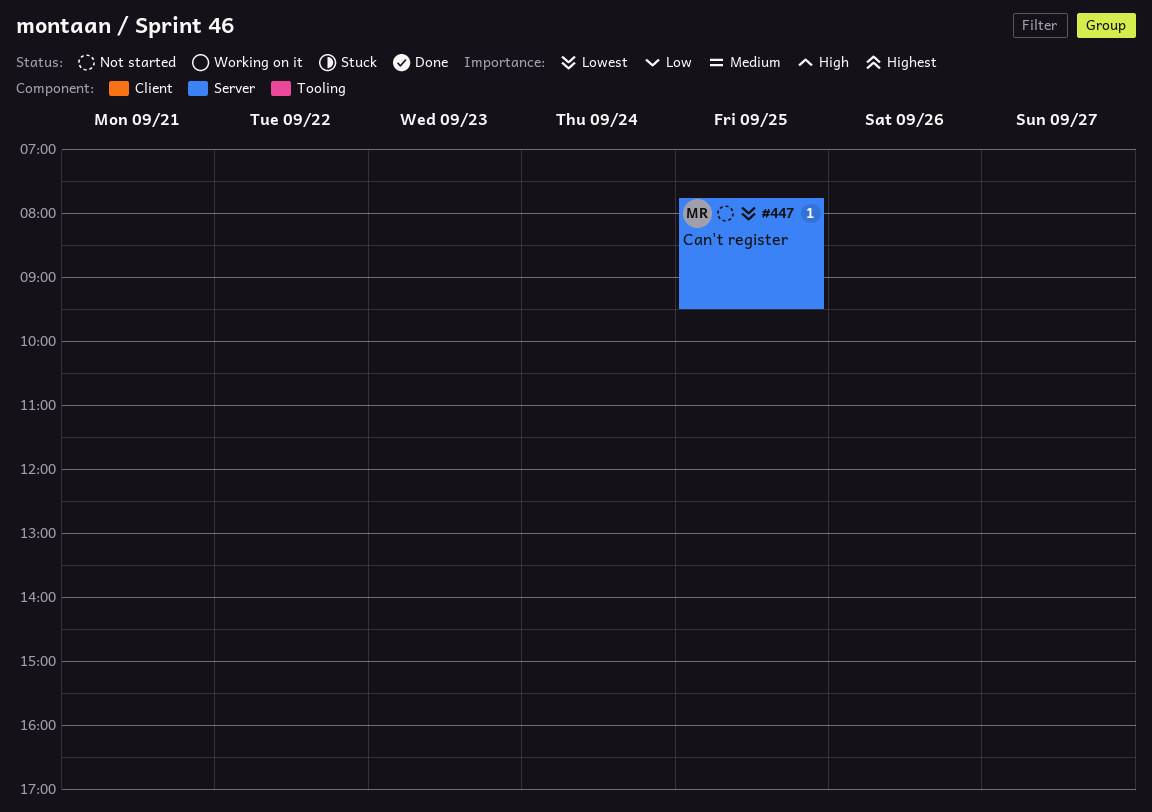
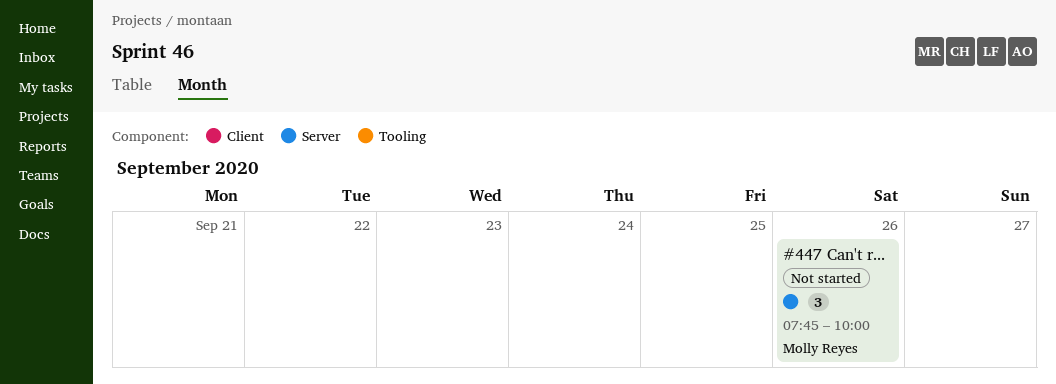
#447, estimate: 1 -> 3
#447, day: Sep 25 -> Sep 26
#447, ends: 09:30 -> 10:00

